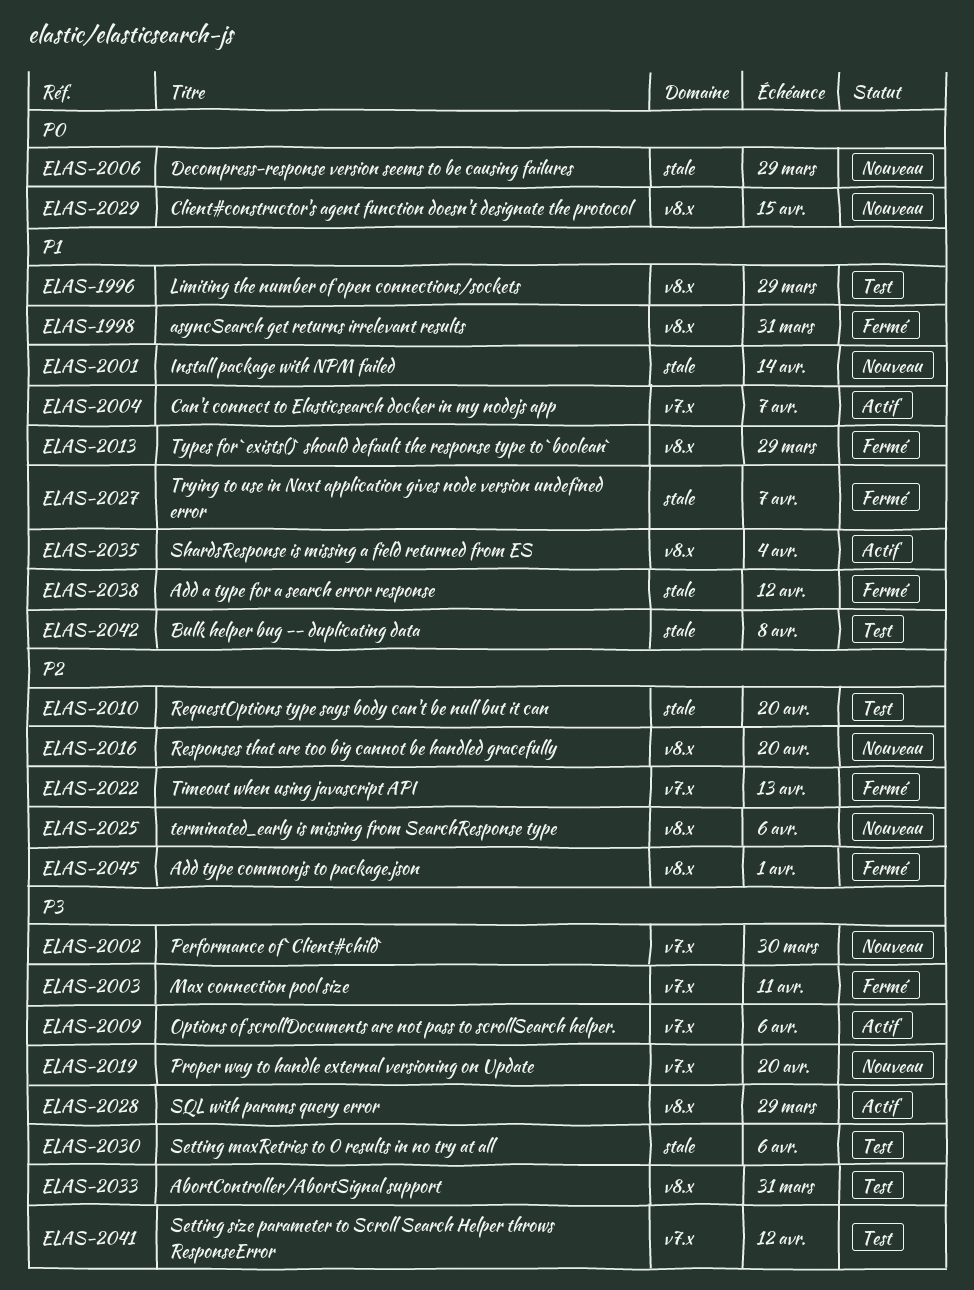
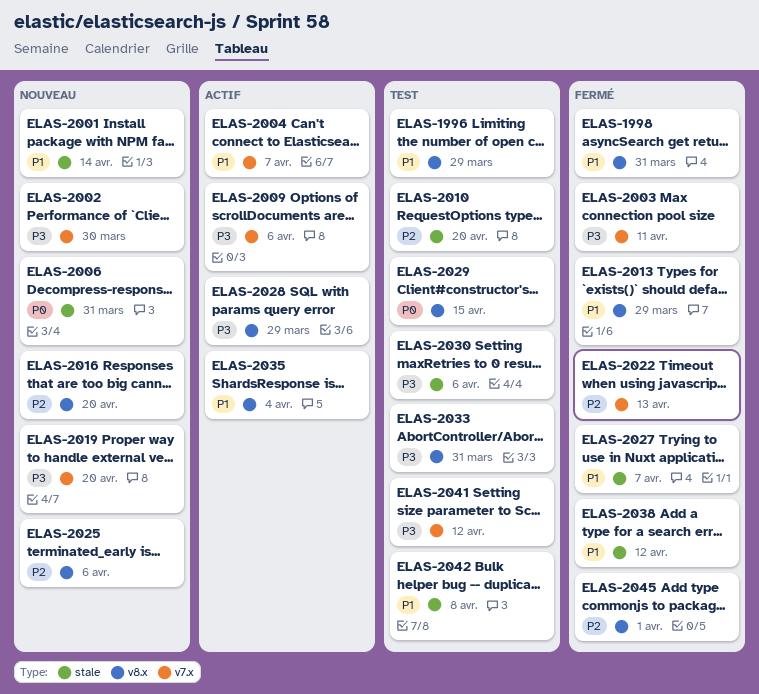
ELAS-2006, due: Mar 29 -> Mar 31
ELAS-2029, status: Nouveau -> Test

